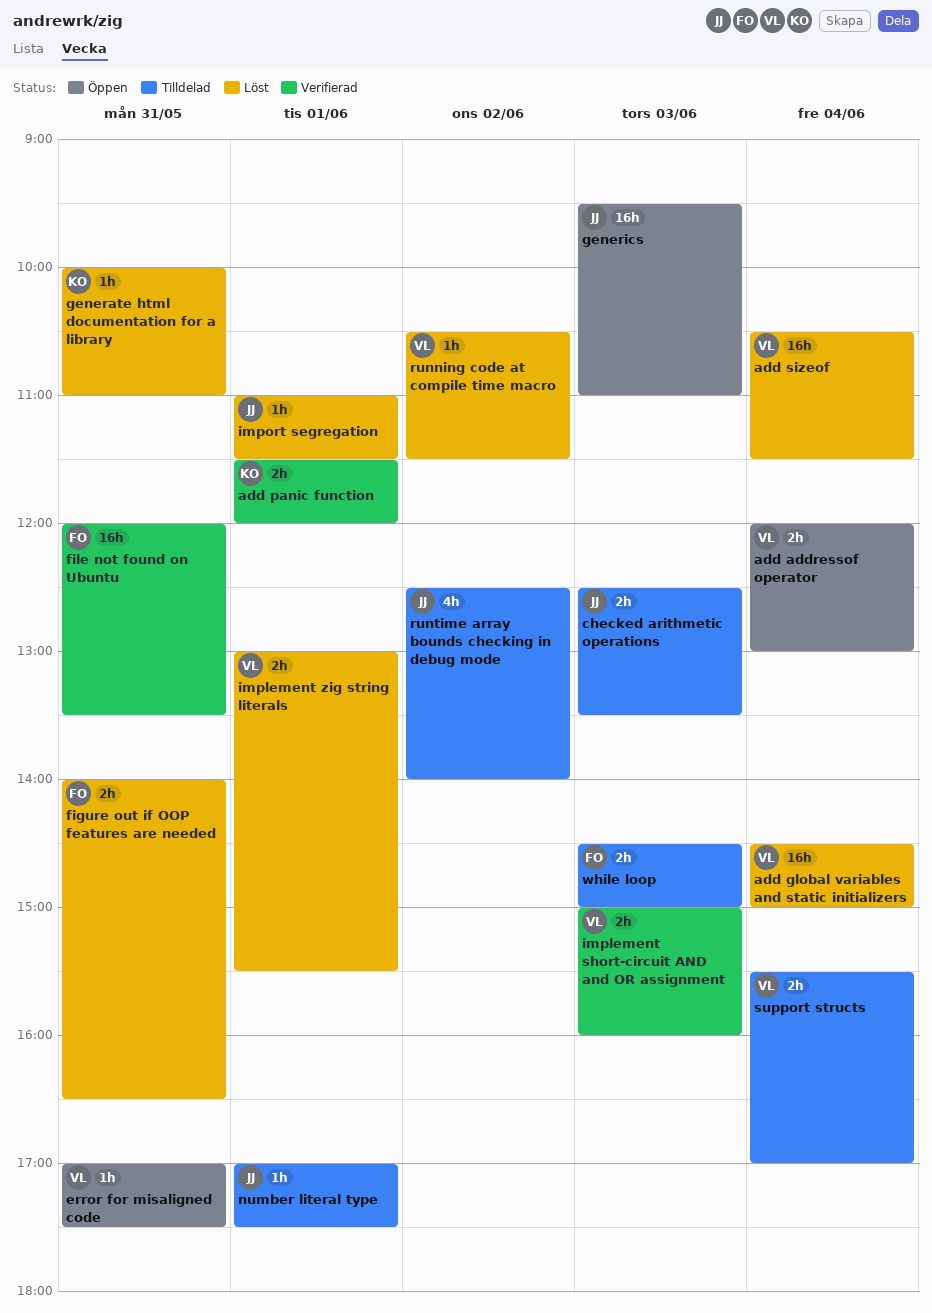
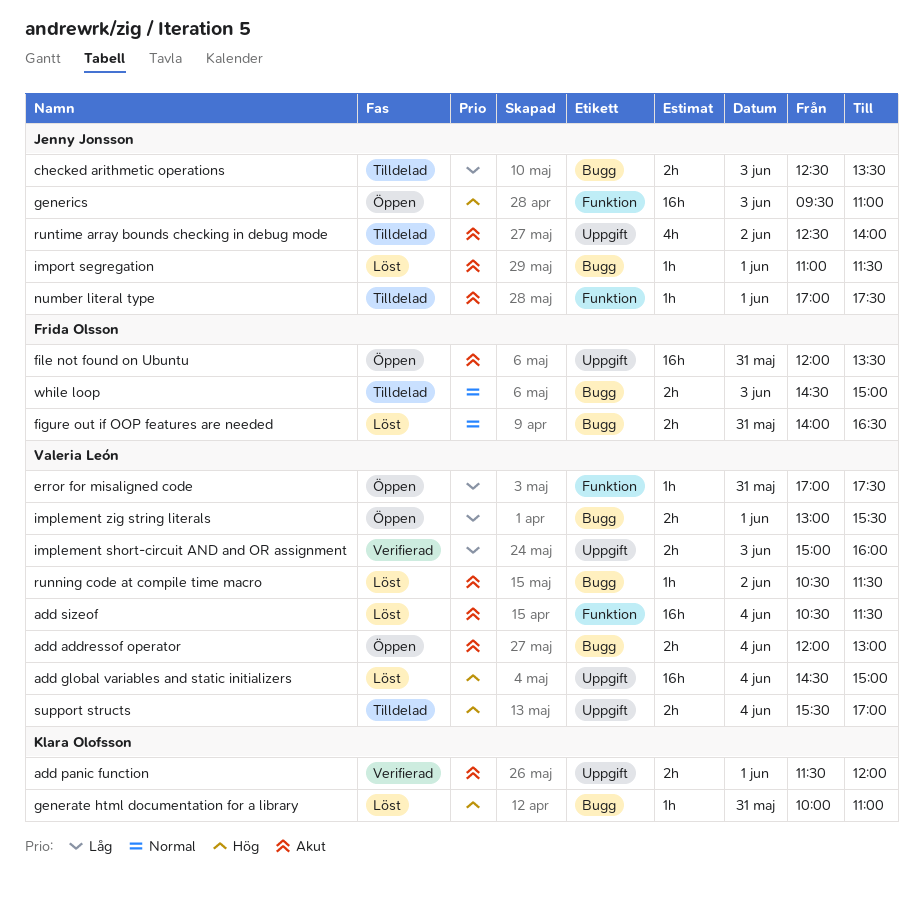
file not found on Ubuntu, status: Verifierad -> Öppen
implement zig string literals, status: Löst -> Öppen

